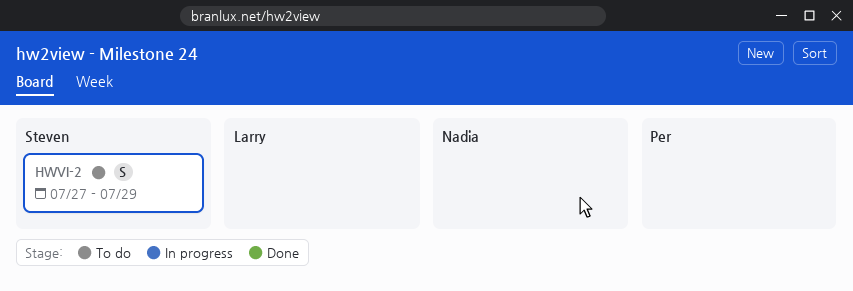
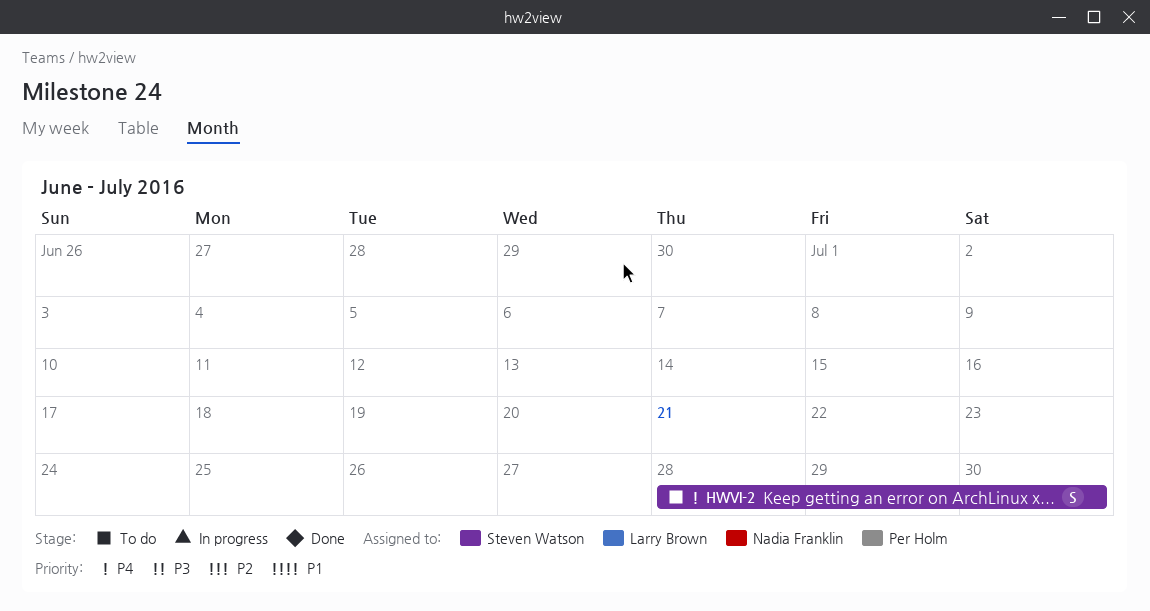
HWVI-2, start: Jul 27 -> Jul 28
HWVI-2, due: Jul 29 -> Jul 30

